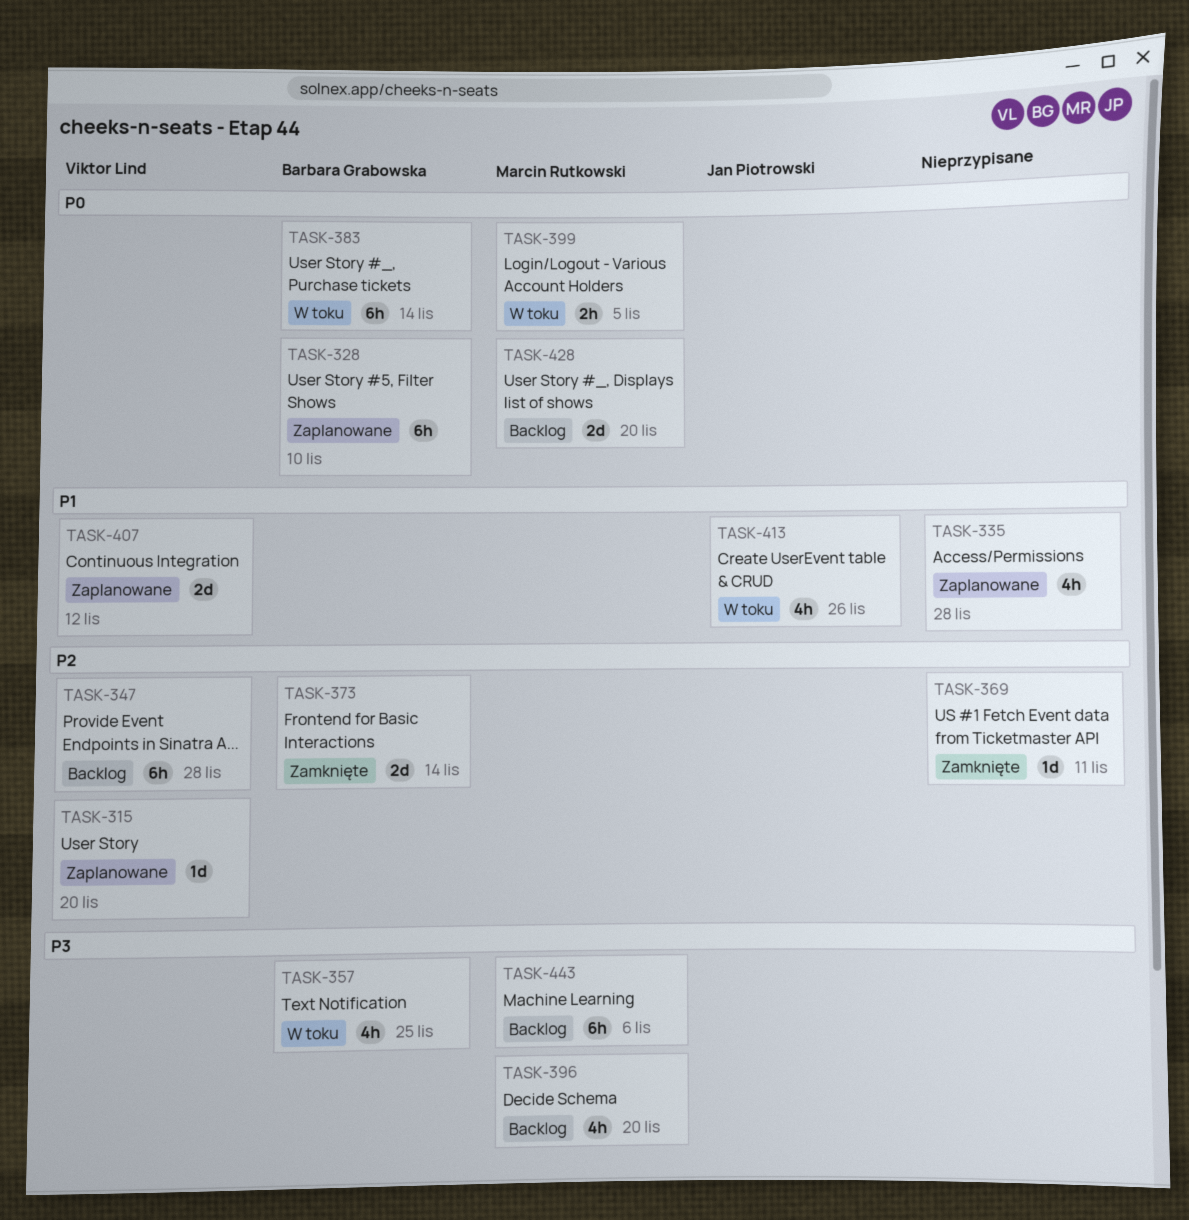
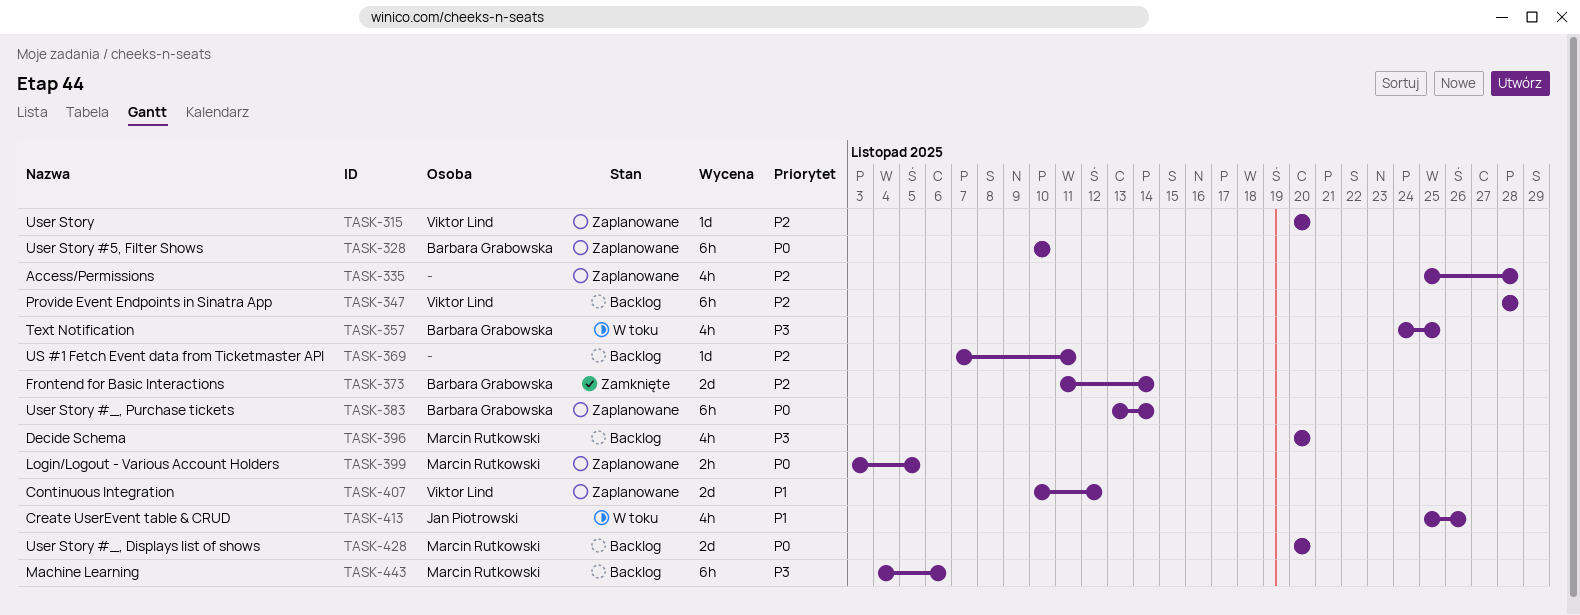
TASK-335, priority: P1 -> P2
TASK-369, status: Zamknięte -> Backlog
TASK-383, status: W toku -> Zaplanowane
TASK-399, status: W toku -> Zaplanowane

